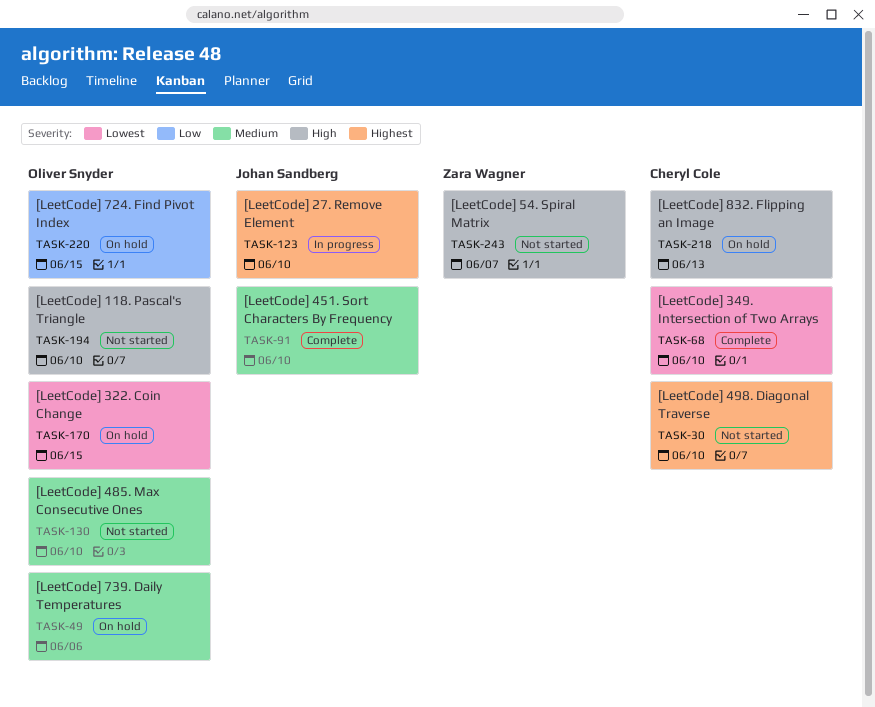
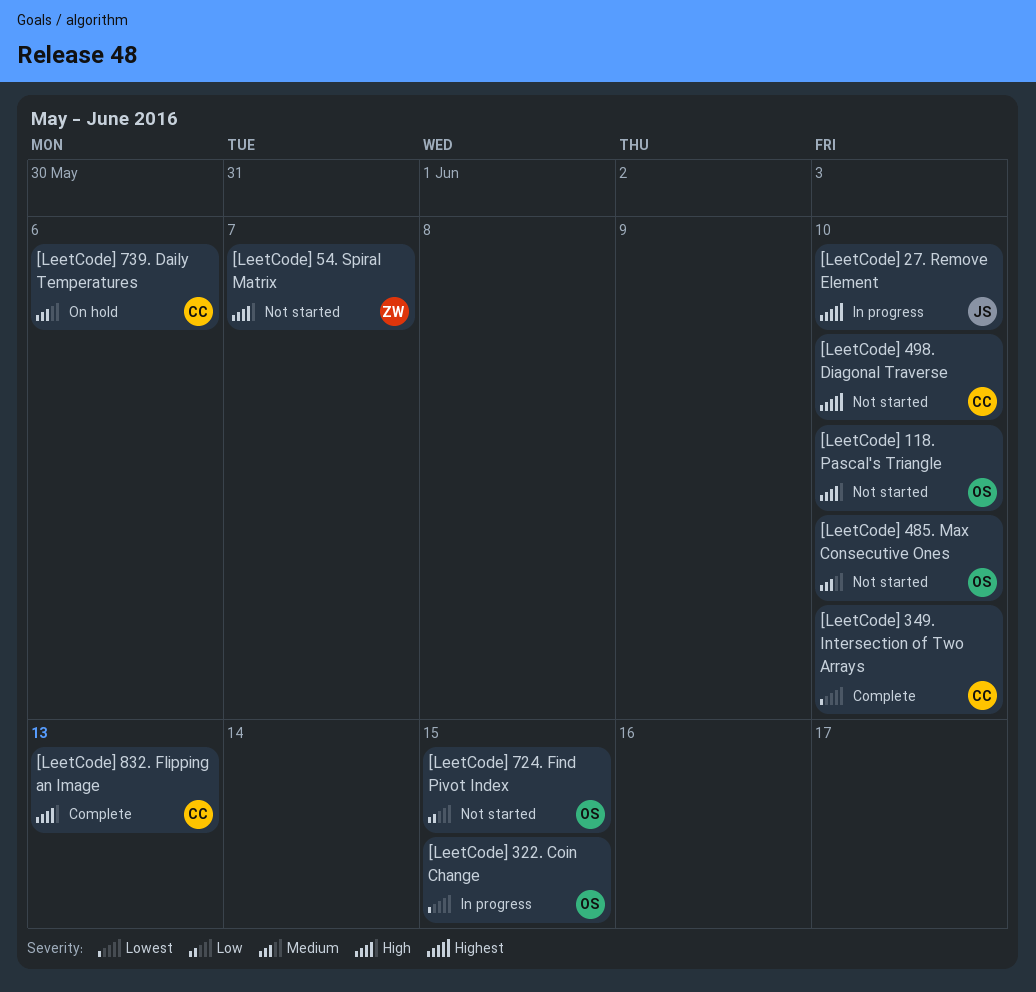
[LeetCode] 322. Coin Change, status: On hold -> In progress
[LeetCode] 451. Sort Characters By Frequency: present -> none
[LeetCode] 724. Find Pivot Index, status: On hold -> Not started
[LeetCode] 739. Daily Temperatures, owner: Oliver Snyder -> Cheryl Cole
[LeetCode] 832. Flipping an Image, status: On hold -> Complete

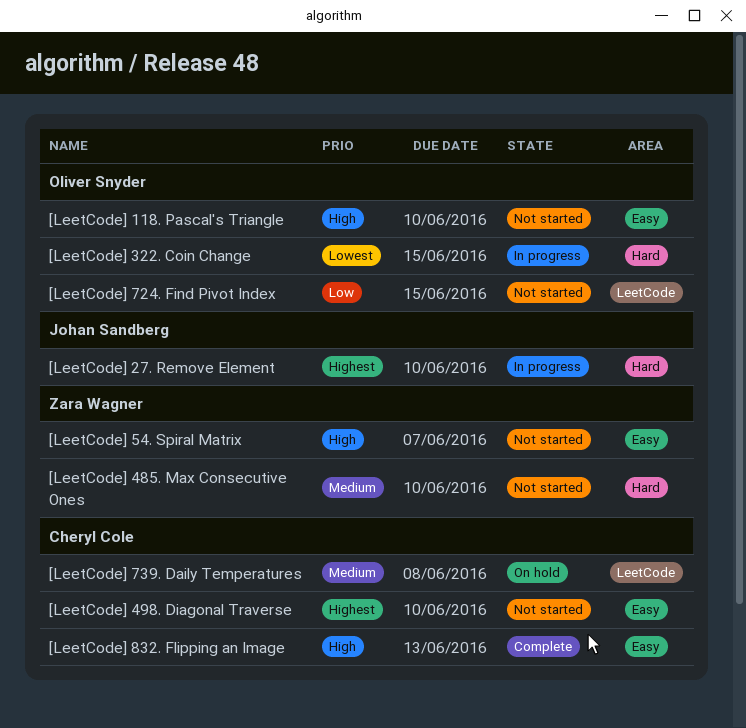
[LeetCode] 349. Intersection of Two Arrays: present -> none
[LeetCode] 485. Max Consecutive Ones, owner: Oliver Snyder -> Zara Wagner
[LeetCode] 739. Daily Temperatures, due: Jun 6 -> Jun 8

